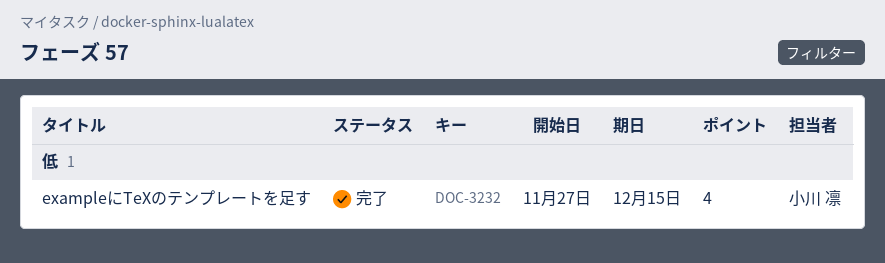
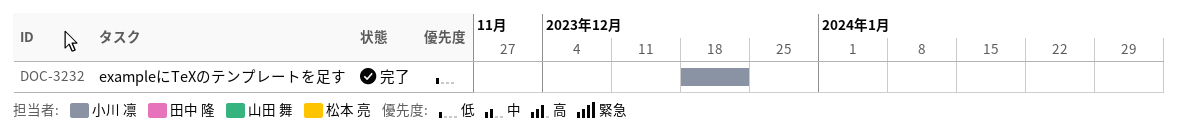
DOC-3232, start: Nov 27 -> Dec 18
DOC-3232, due: Dec 15 -> Dec 22

